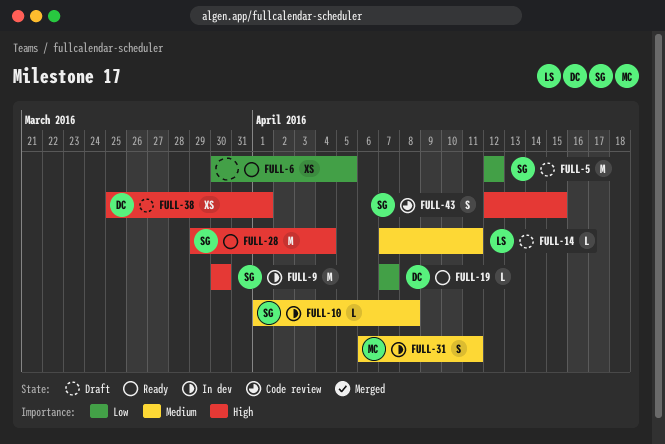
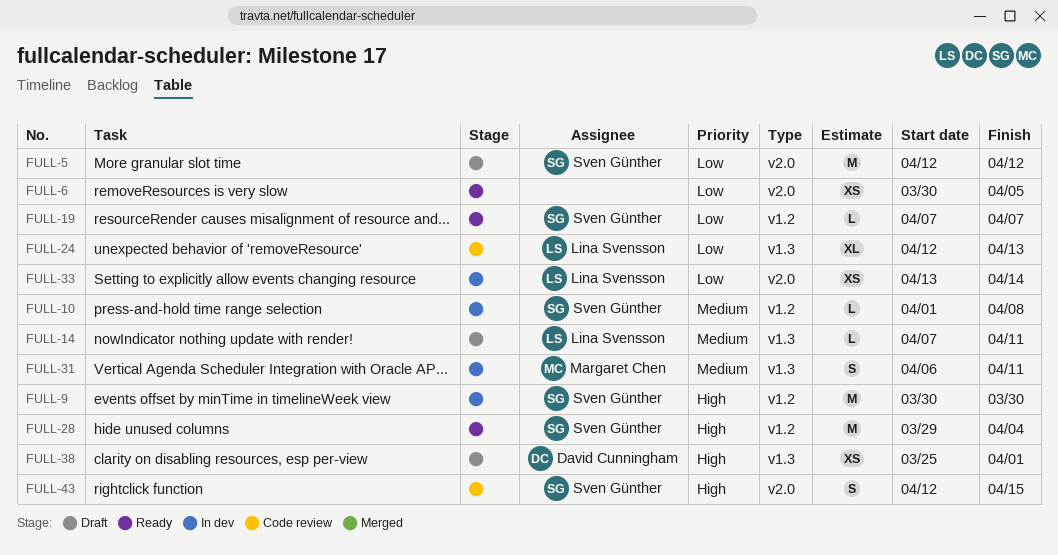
FULL-19, owner: David Cunningham -> Sven Günther
FULL-24: none -> present
FULL-33: none -> present

